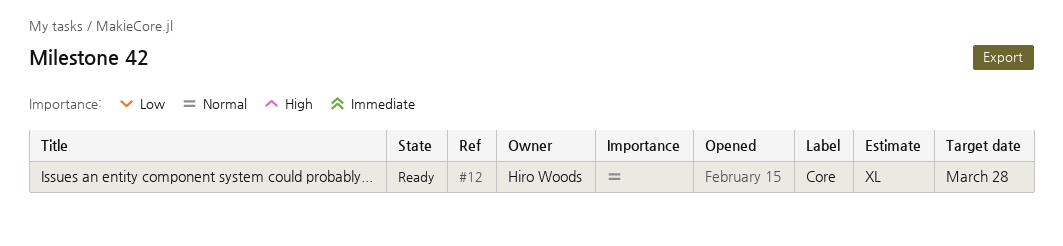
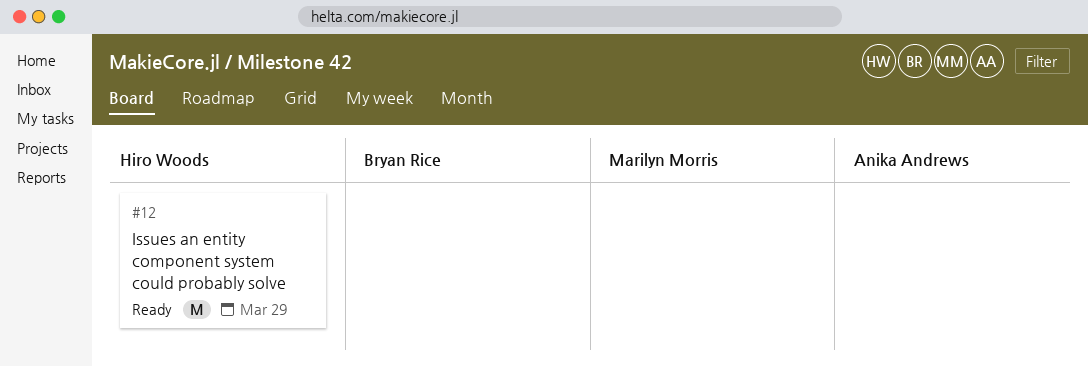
#12, estimate: XL -> M
#12, due: Mar 28 -> Mar 29

